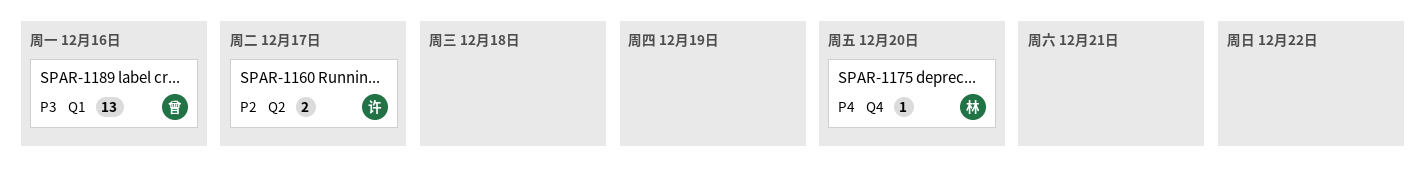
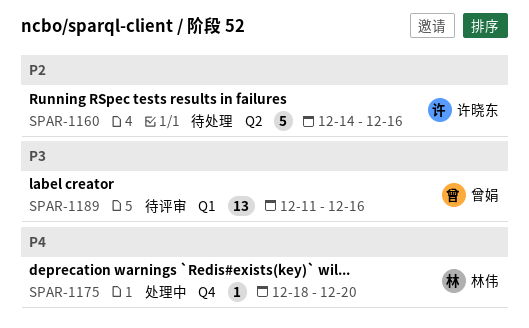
SPAR-1160, estimate: 2 -> 5
SPAR-1160, due: Dec 17 -> Dec 16

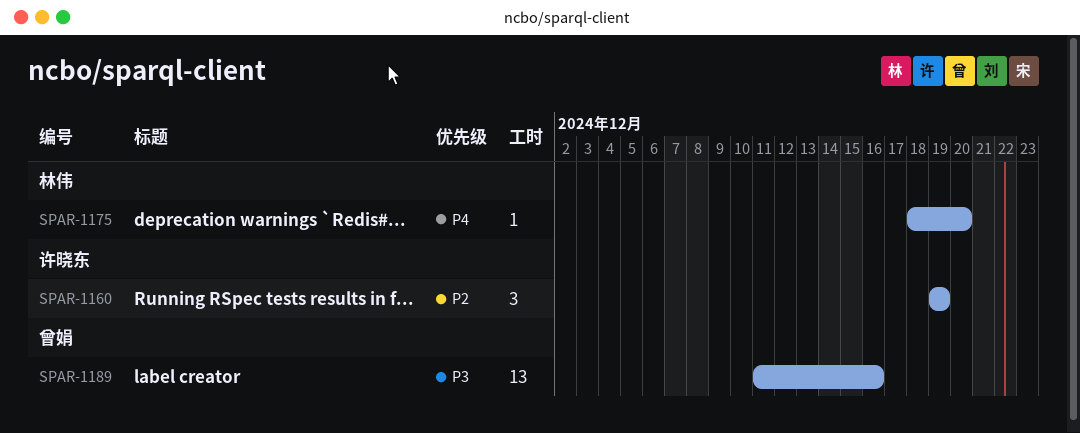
SPAR-1160, estimate: 5 -> 3
SPAR-1160, start: Dec 14 -> Dec 19
SPAR-1160, due: Dec 16 -> Dec 19

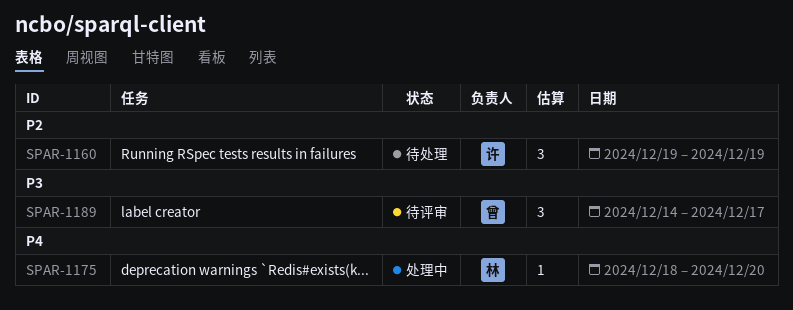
SPAR-1189, estimate: 13 -> 3
SPAR-1189, start: Dec 11 -> Dec 14
SPAR-1189, due: Dec 16 -> Dec 17

